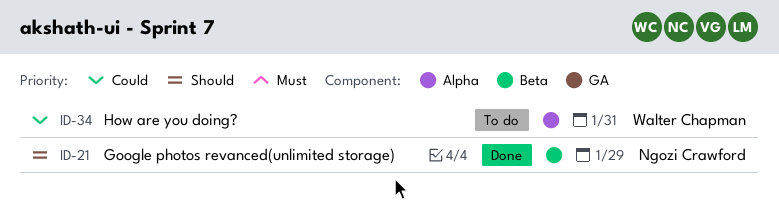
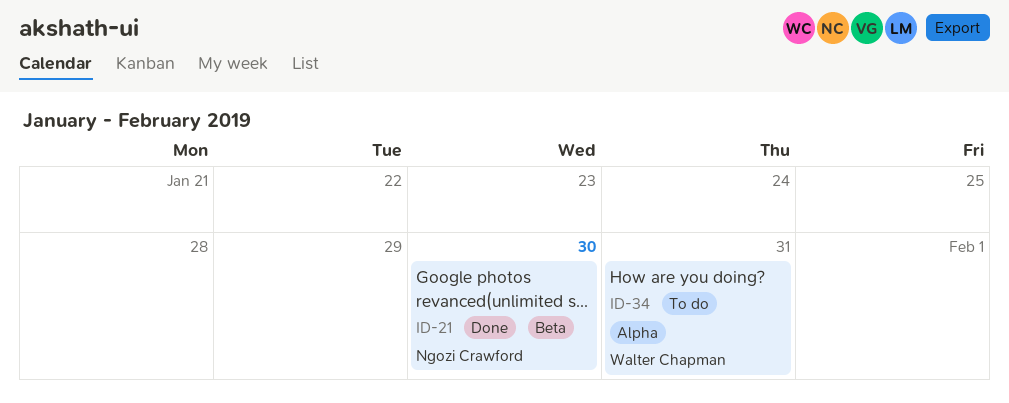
ID-21, due: Jan 29 -> Jan 30

